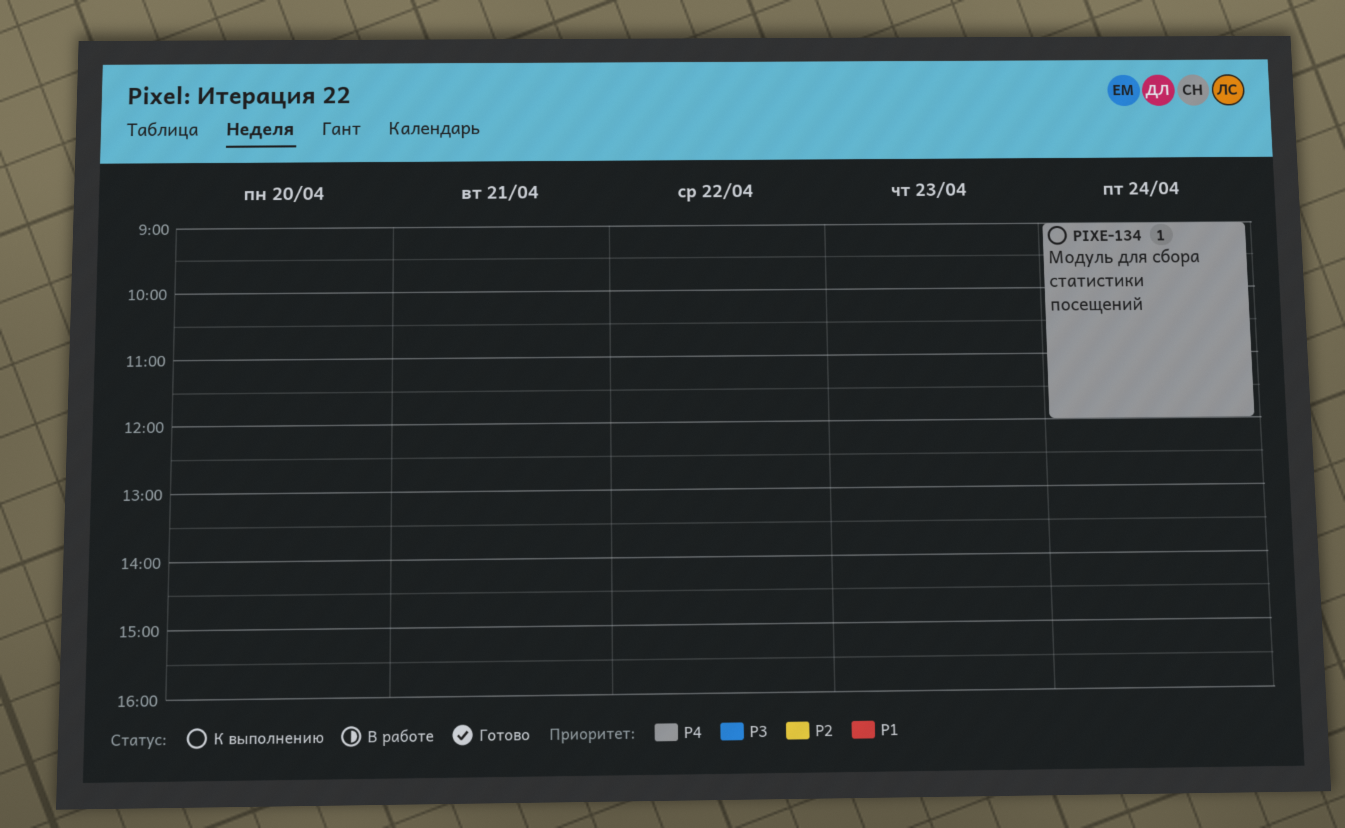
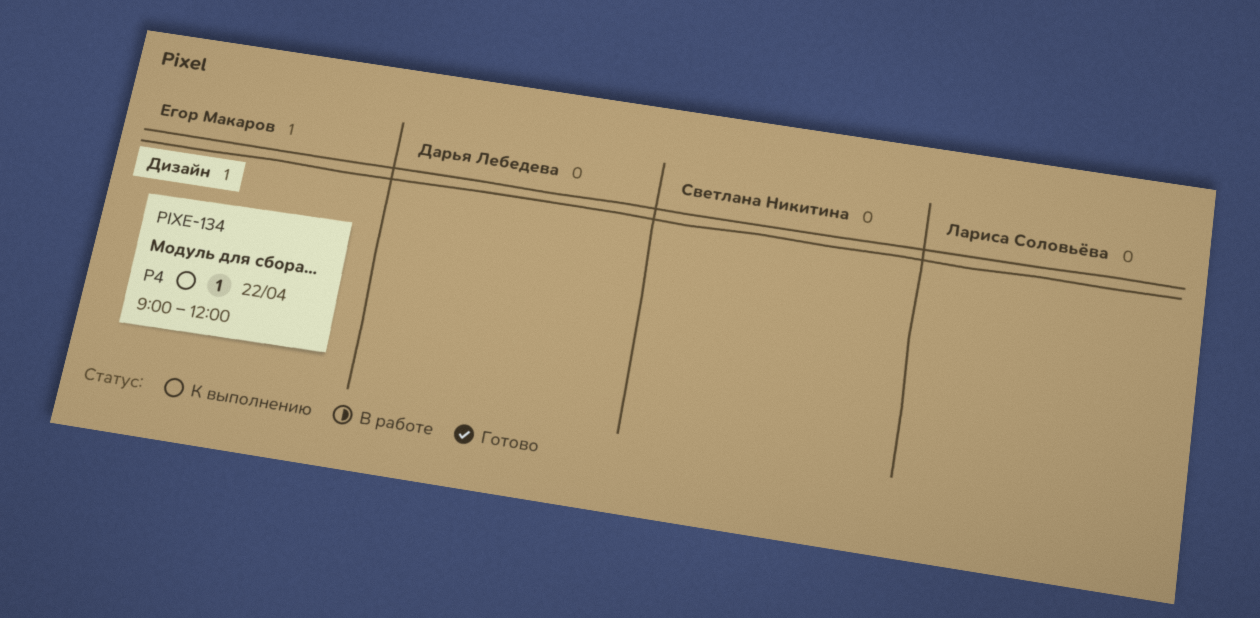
PIXE-134, day: Apr 24 -> Apr 22

